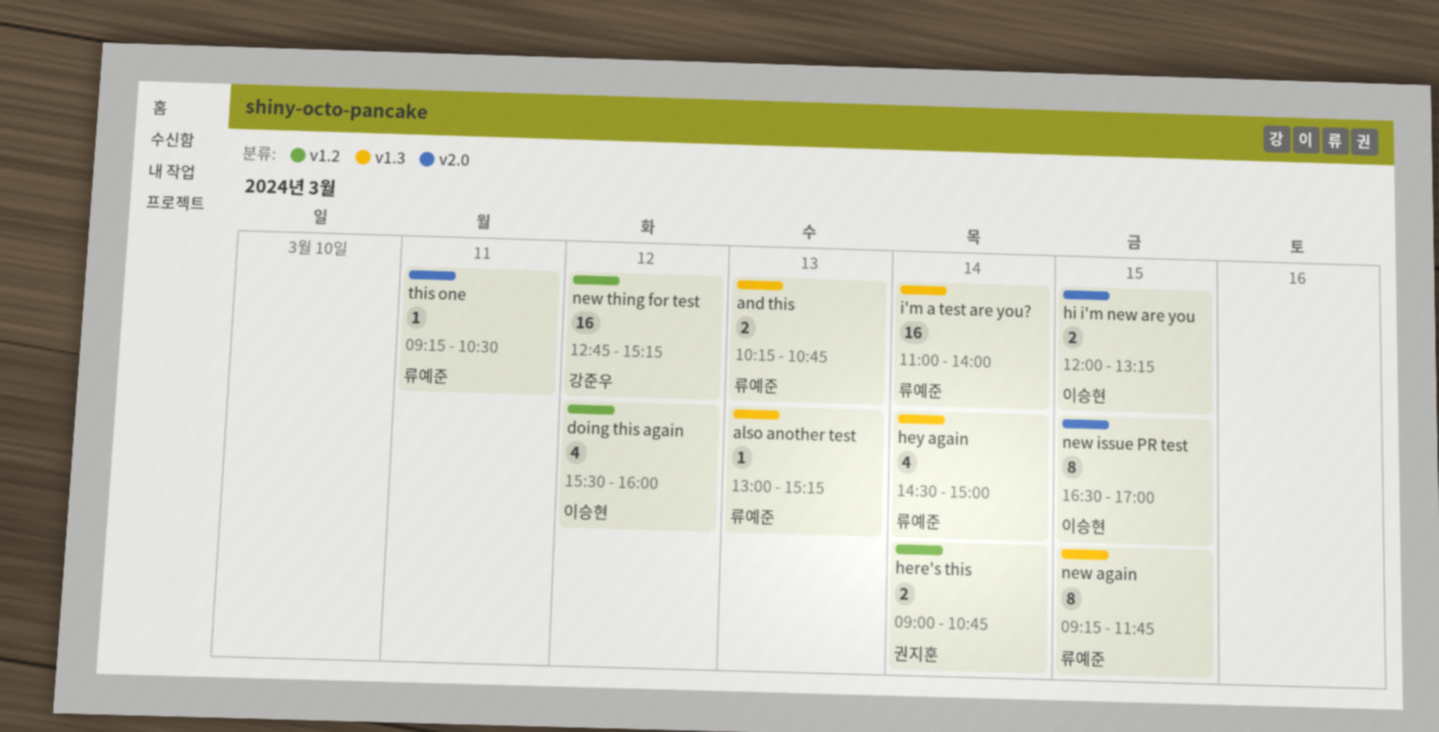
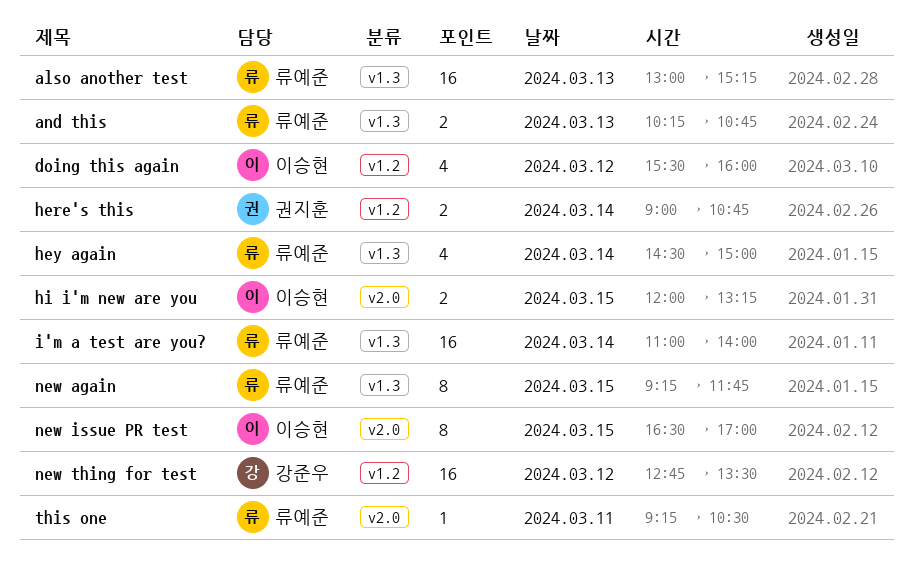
also another test, estimate: 1 -> 16
new thing for test, ends: 15:15 -> 13:30

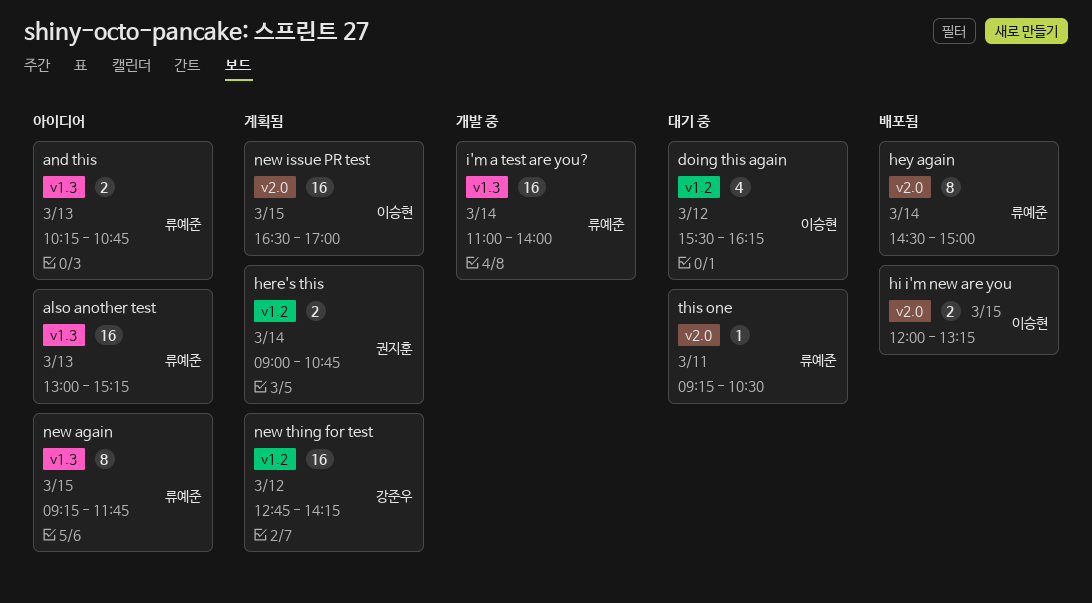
doing this again, ends: 16:00 -> 16:15
hey again, label: v1.3 -> v2.0
hey again, estimate: 4 -> 8
new issue PR test, estimate: 8 -> 16
new thing for test, ends: 13:30 -> 14:15

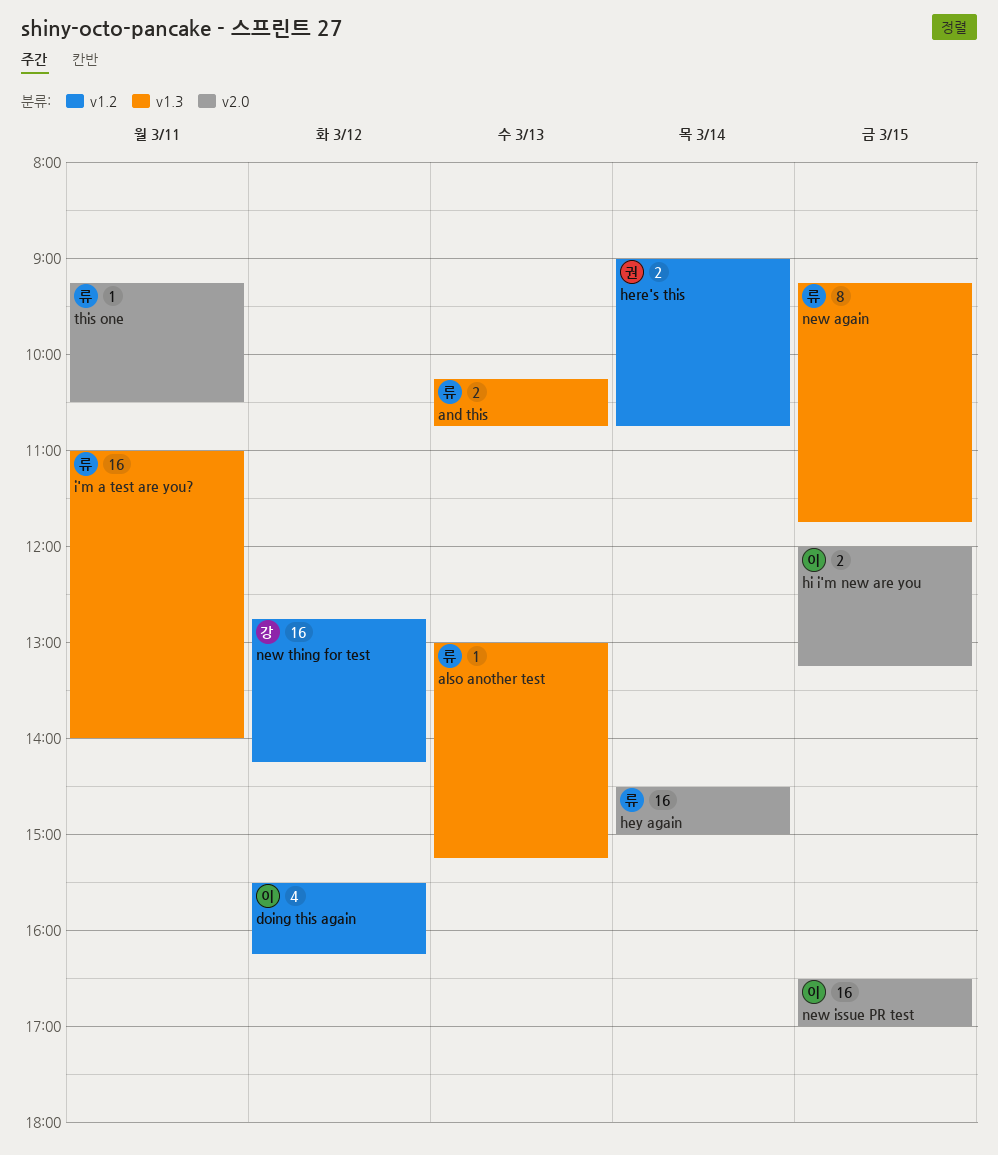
also another test, estimate: 16 -> 1
hey again, estimate: 8 -> 16
i'm a test are you?, day: Mar 14 -> Mar 11

